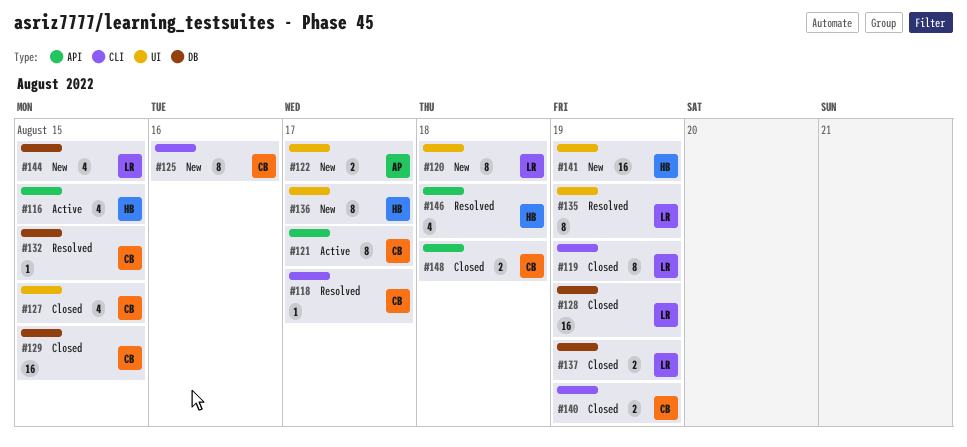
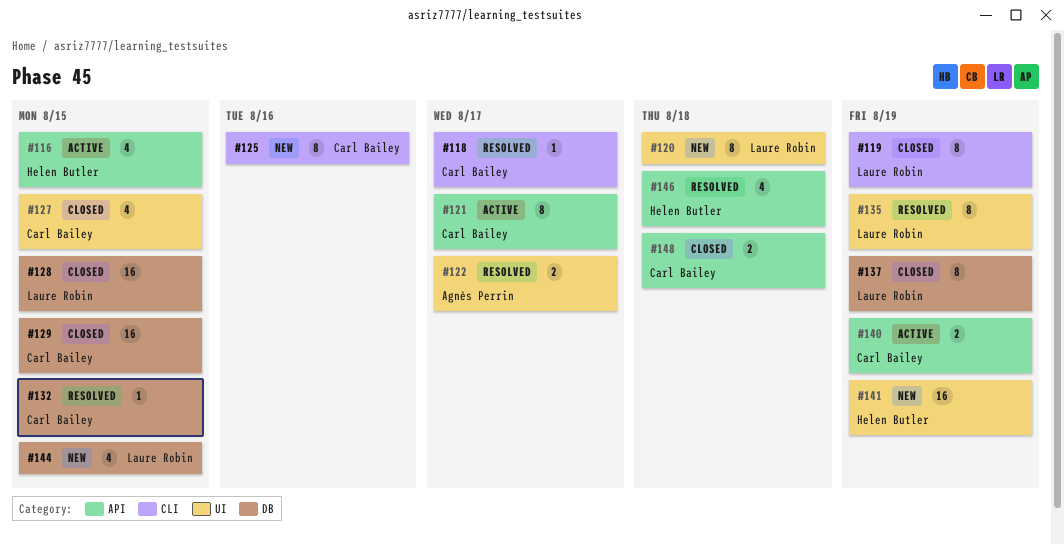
#122, status: New -> Resolved
#128, due: Aug 19 -> Aug 15
#136: present -> none
#137, estimate: 2 -> 8
#140, status: Closed -> Active
#140, label: CLI -> API

